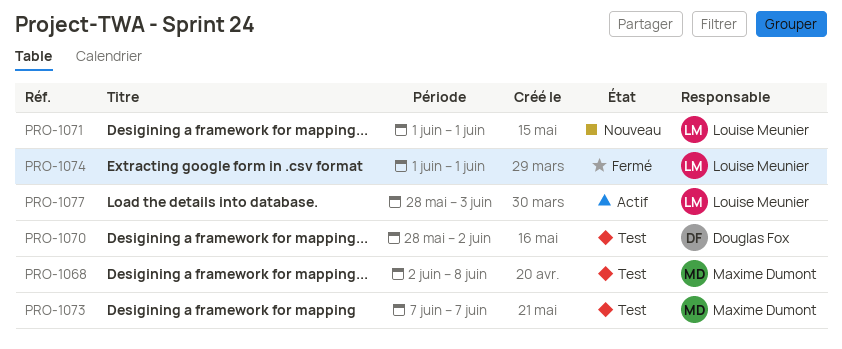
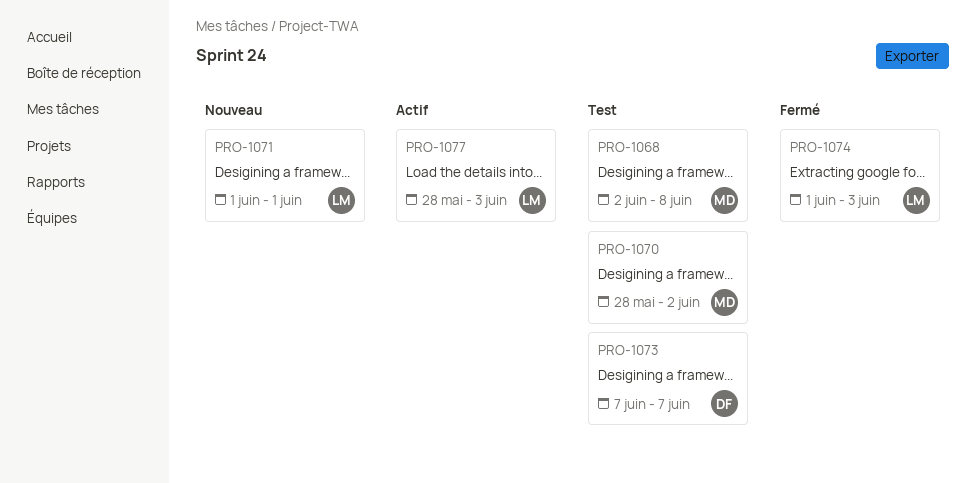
PRO-1070, owner: Douglas Fox -> Maxime Dumont
PRO-1073, owner: Maxime Dumont -> Douglas Fox
PRO-1074, due: Jun 1 -> Jun 3

